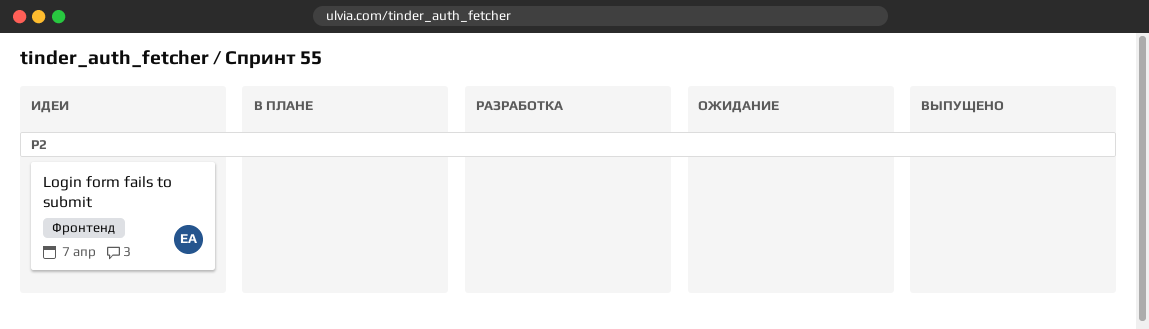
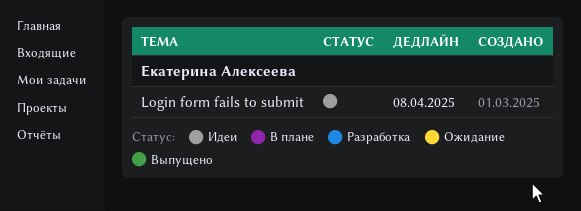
Login form fails to submit, due: Apr 7 -> Apr 8

